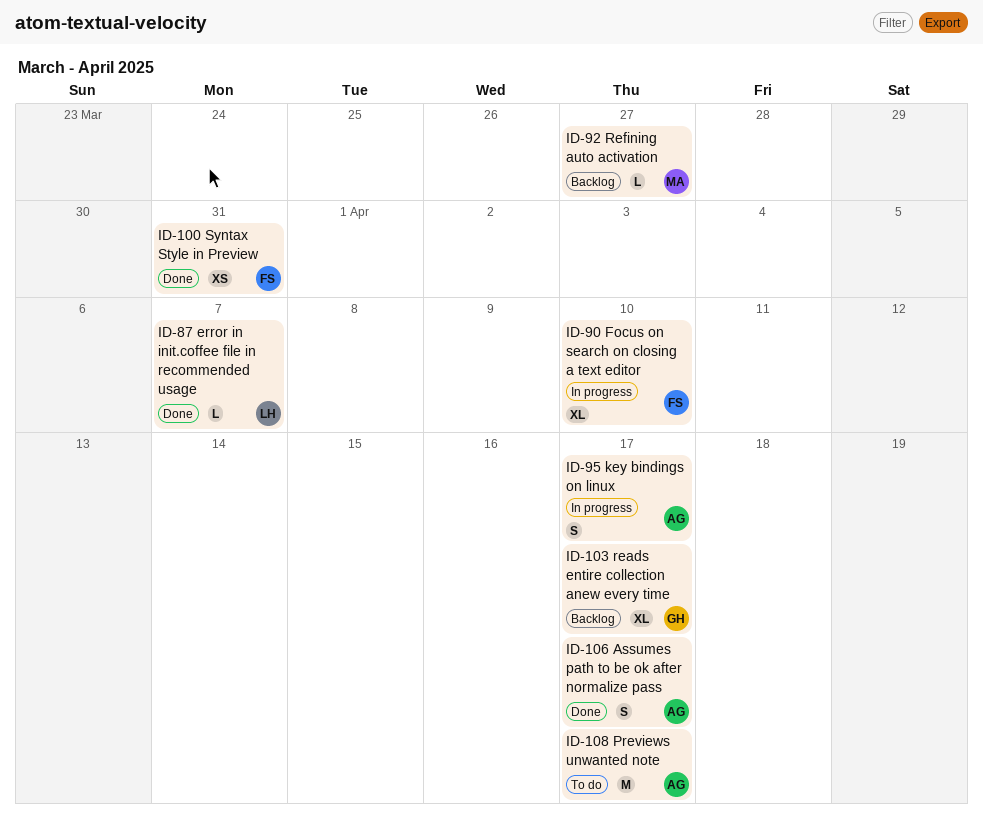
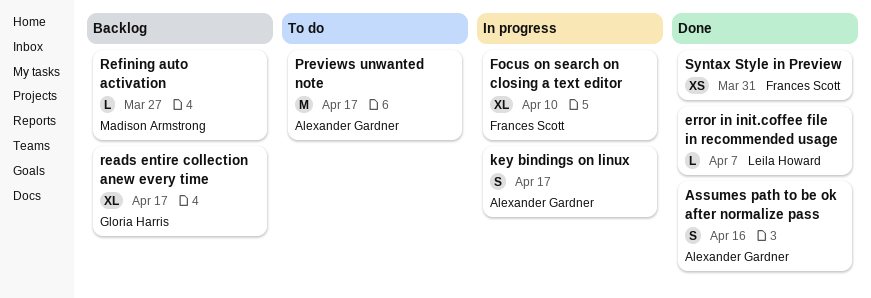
Assumes path to be ok after normalize pass, due: Apr 17 -> Apr 16

